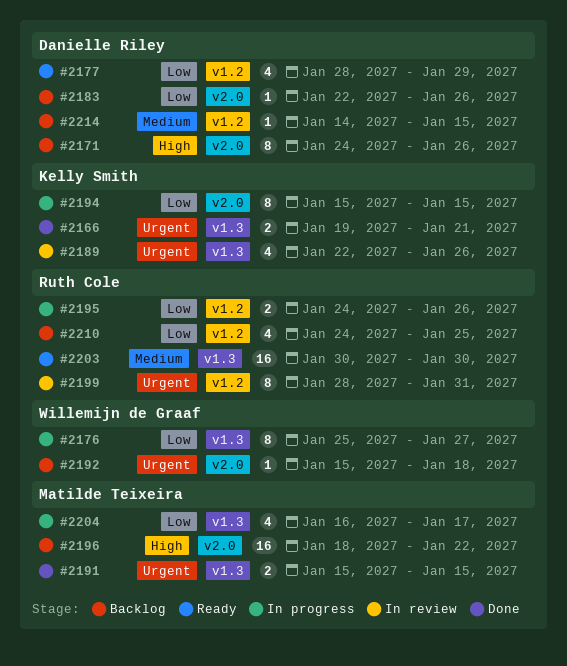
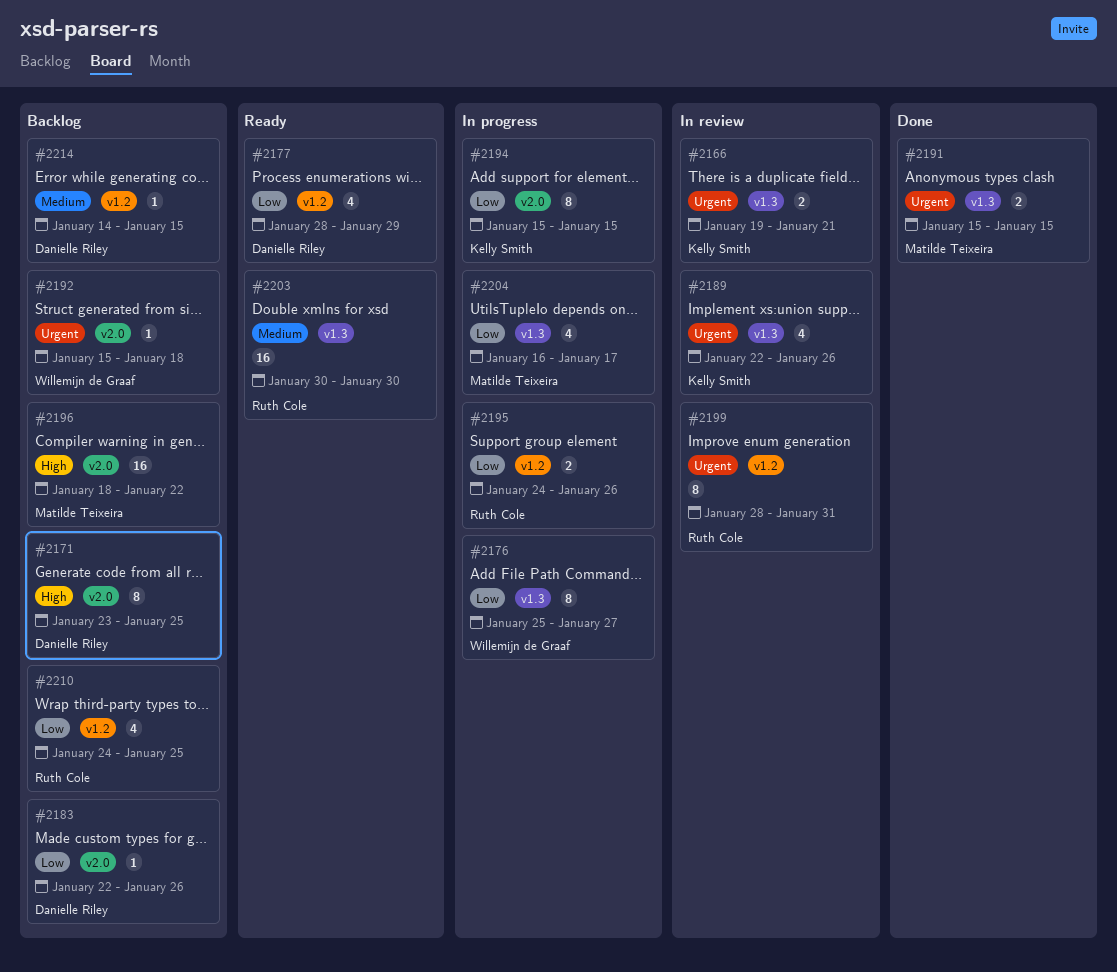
#2166, status: Done -> In review
#2171, start: Jan 24 -> Jan 23
#2171, due: Jan 26 -> Jan 25

